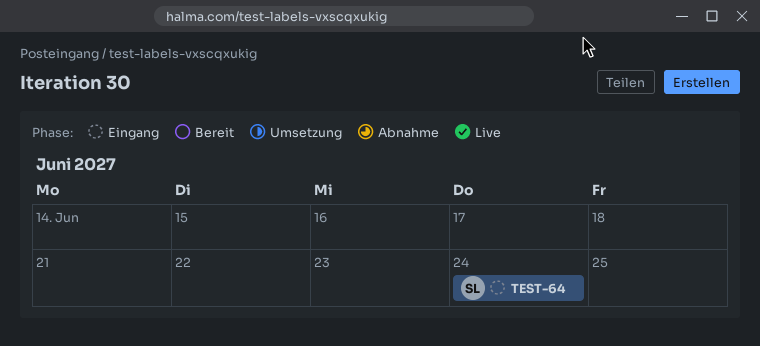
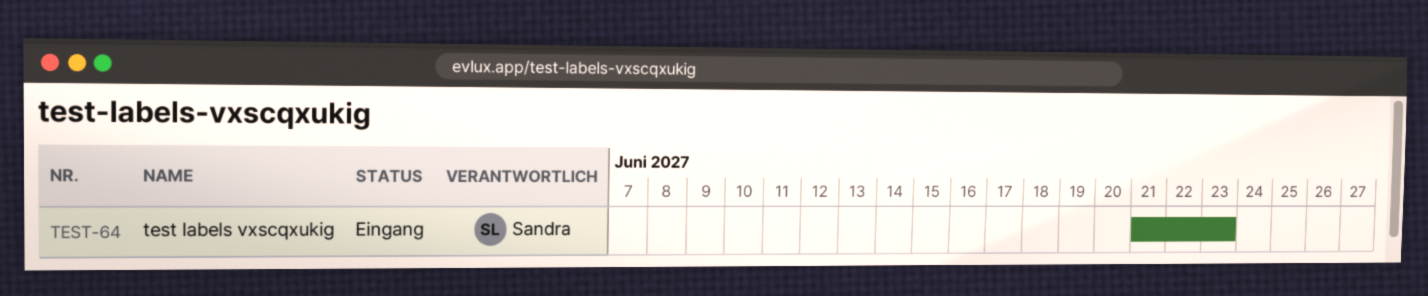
TEST-64, start: Jun 24 -> Jun 21
TEST-64, due: Jun 24 -> Jun 23

